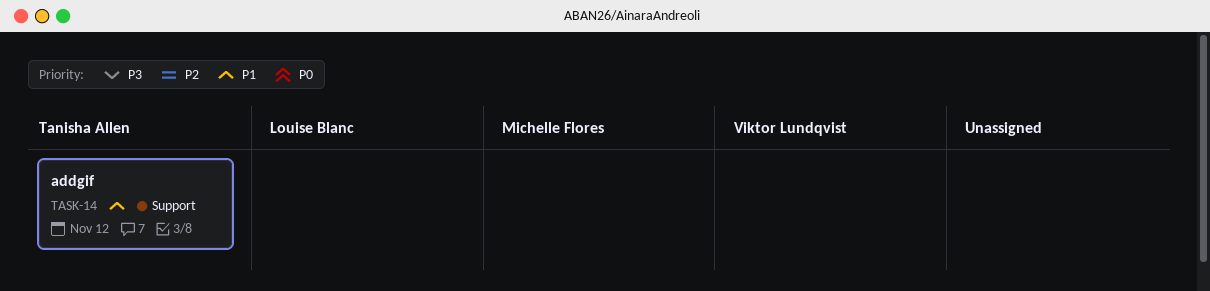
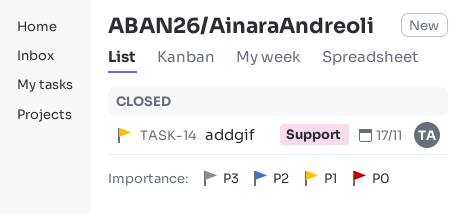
TASK-14, due: Nov 12 -> Nov 17

